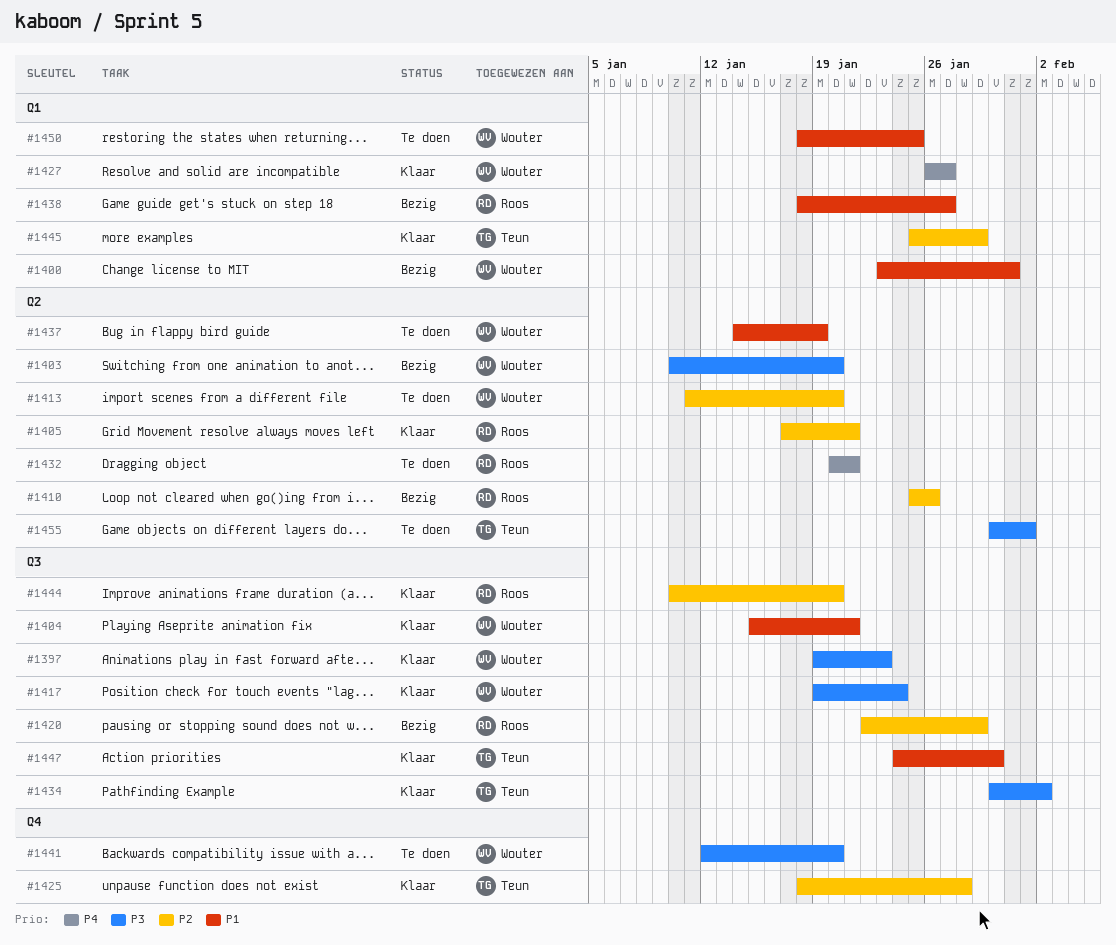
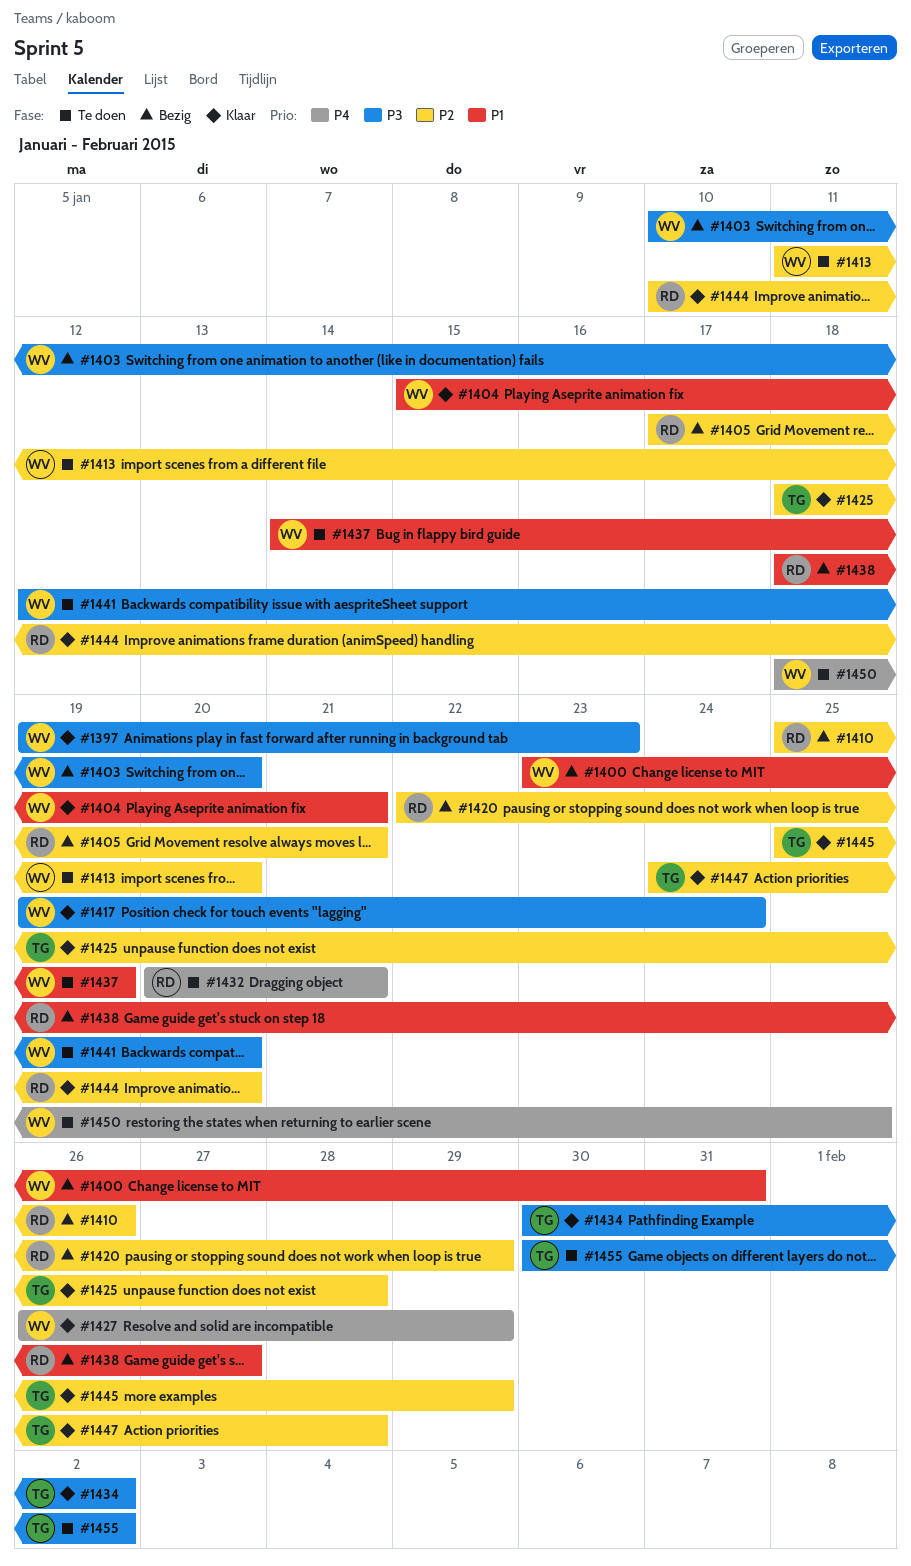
#1405, status: Klaar -> Bezig
#1427, due: Jan 27 -> Jan 29
#1447, priority: P1 -> P2
#1447, due: Jan 30 -> Jan 28
#1450, priority: P1 -> P4
#1455, due: Feb 1 -> Feb 2

